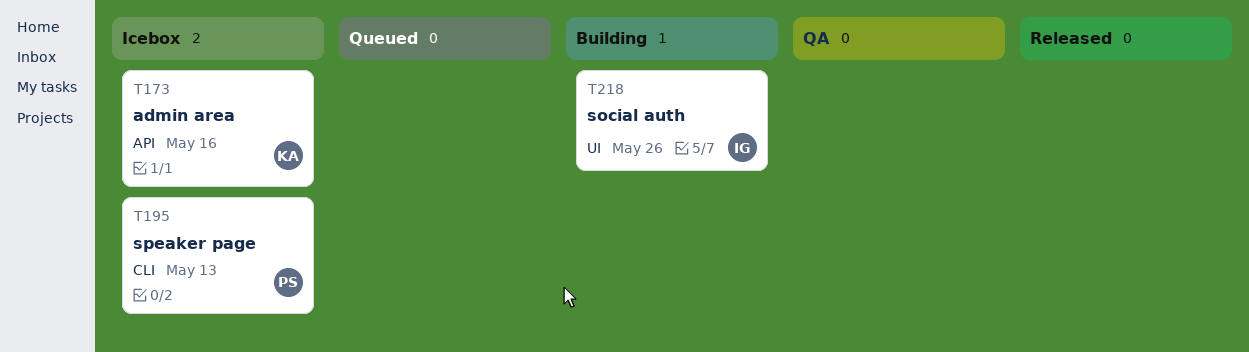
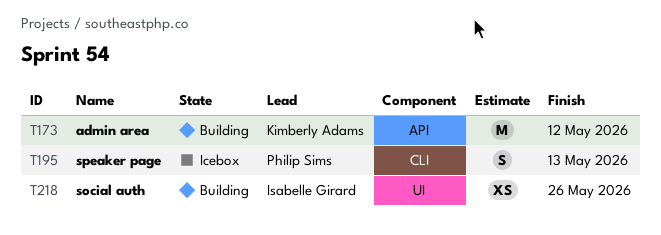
T173, status: Icebox -> Building
T173, due: May 16 -> May 12

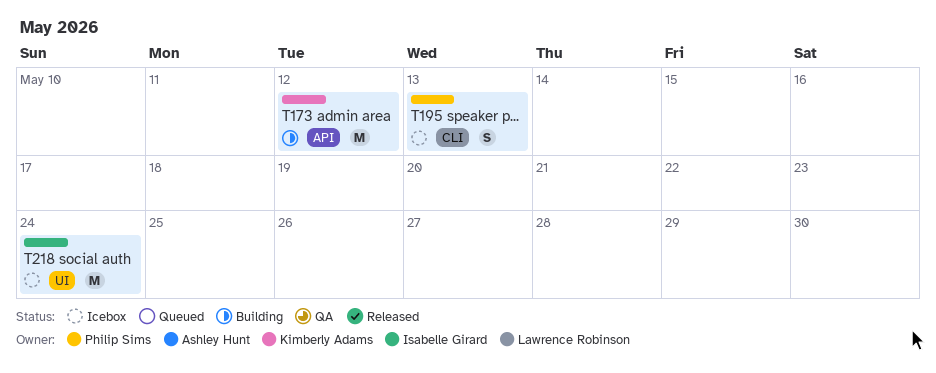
T218, status: Building -> Icebox
T218, estimate: XS -> M
T218, due: May 26 -> May 24

